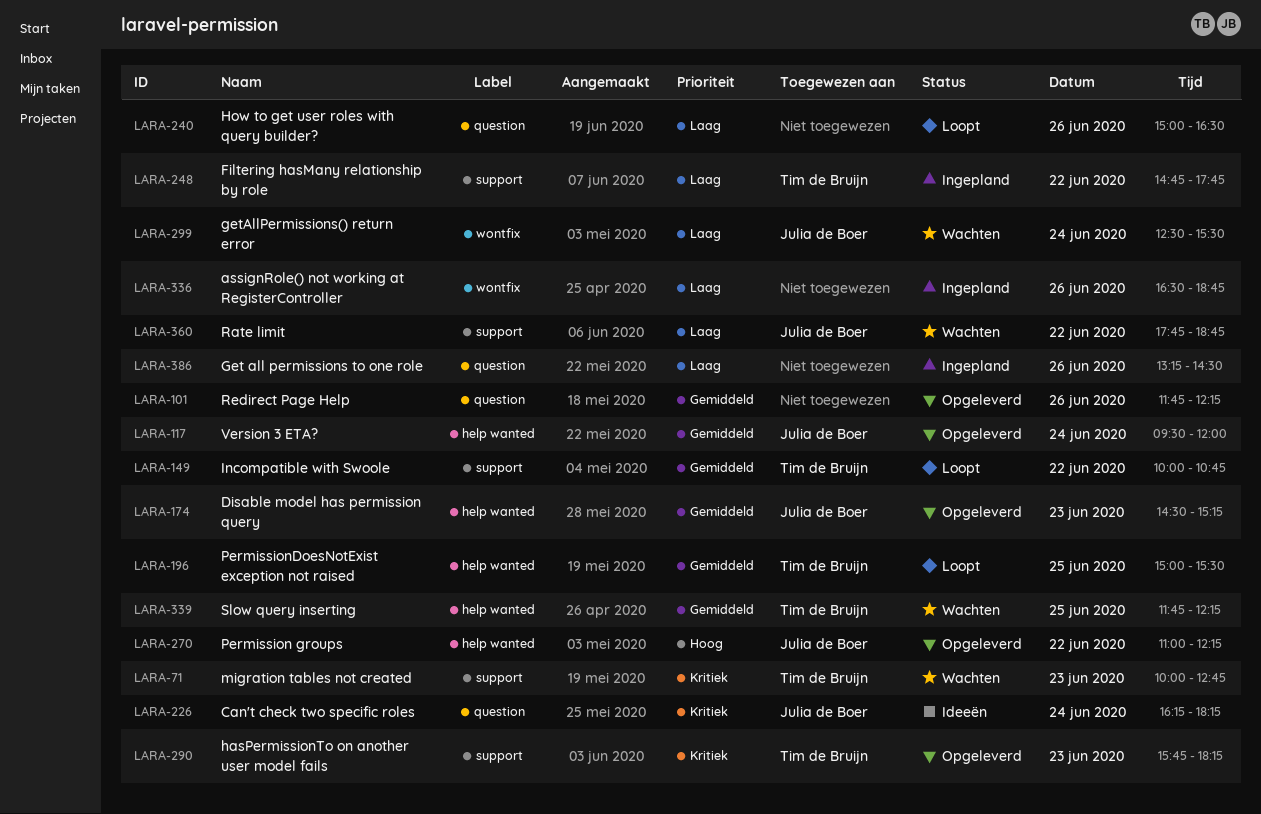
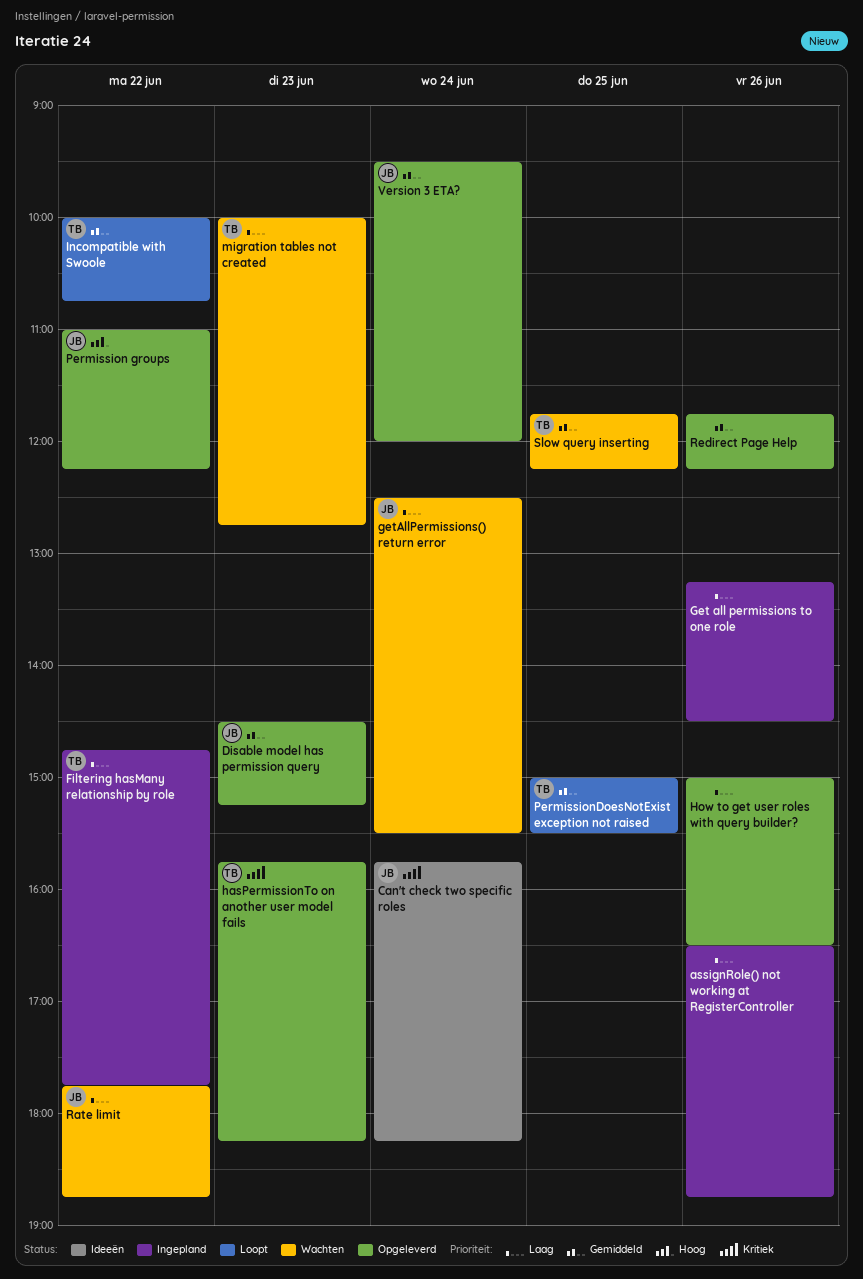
Can't check two specific roles, begins: 16:15 -> 15:45
How to get user roles with query builder?, status: Loopt -> Opgeleverd
migration tables not created, priority: Kritiek -> Laag

